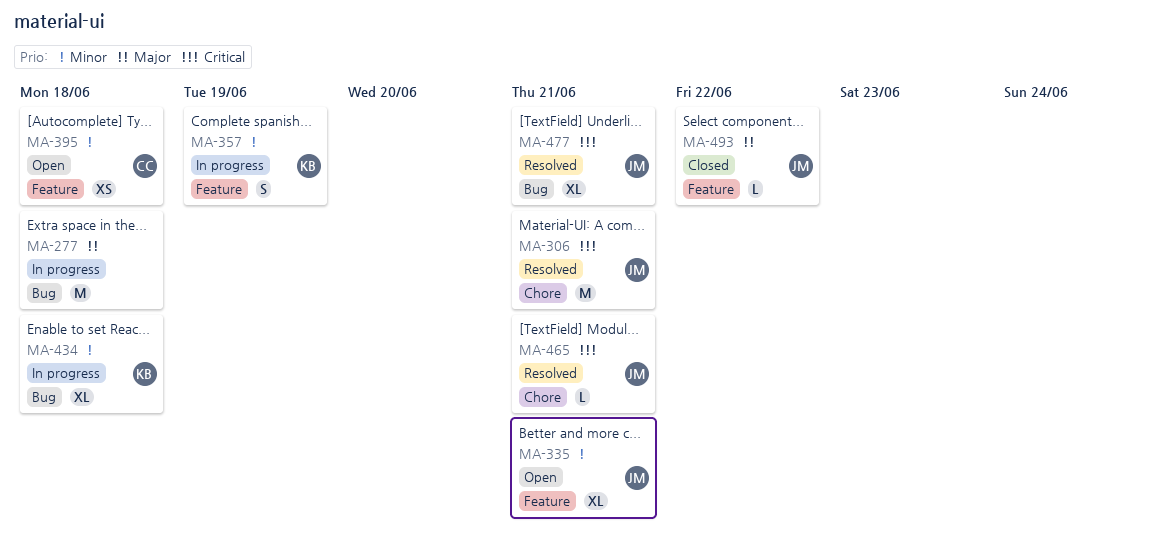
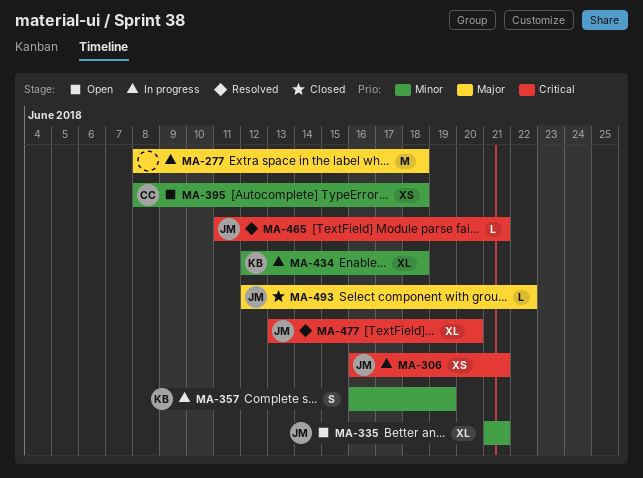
MA-306, status: Resolved -> In progress
MA-306, estimate: M -> XS
MA-477, due: Jun 21 -> Jun 20

